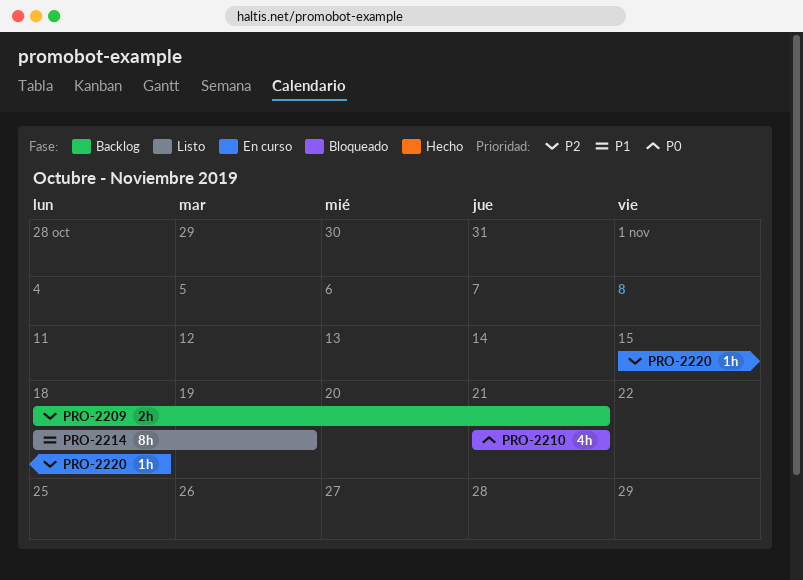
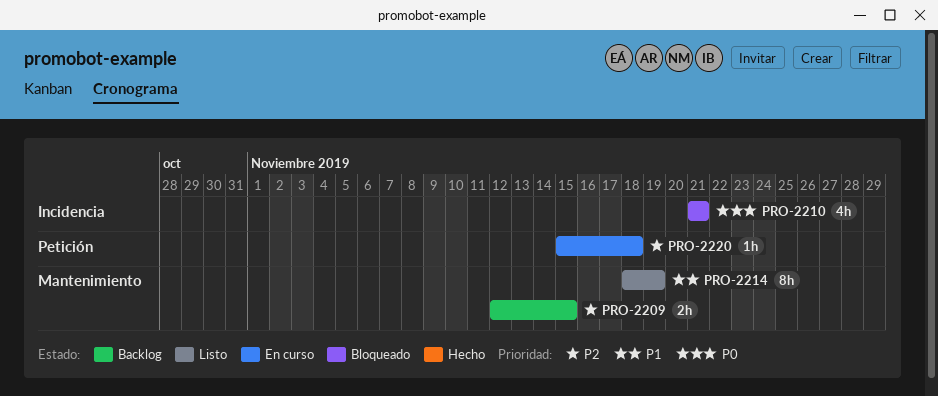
PRO-2209, start: Nov 18 -> Nov 12
PRO-2209, due: Nov 21 -> Nov 15

